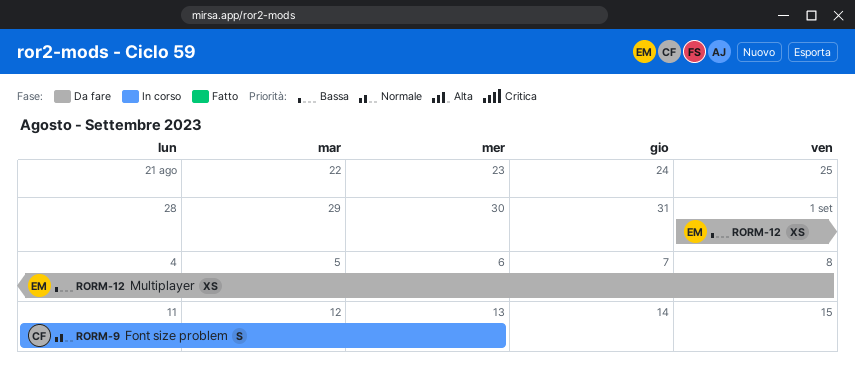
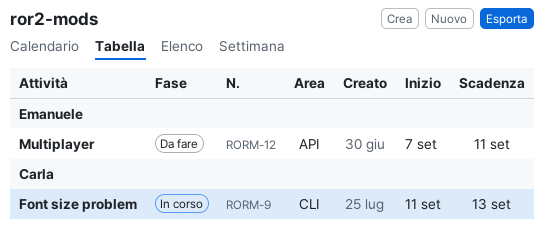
RORM-12, start: Sep 1 -> Sep 7
RORM-12, due: Sep 8 -> Sep 11

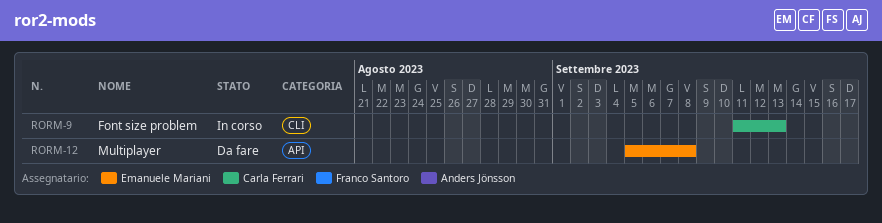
RORM-12, start: Sep 7 -> Sep 5
RORM-12, due: Sep 11 -> Sep 8

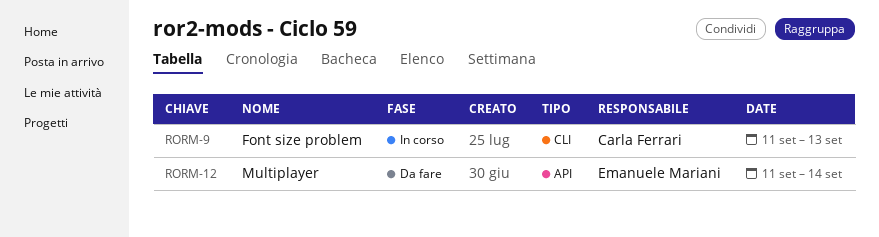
RORM-12, start: Sep 5 -> Sep 11
RORM-12, due: Sep 8 -> Sep 14

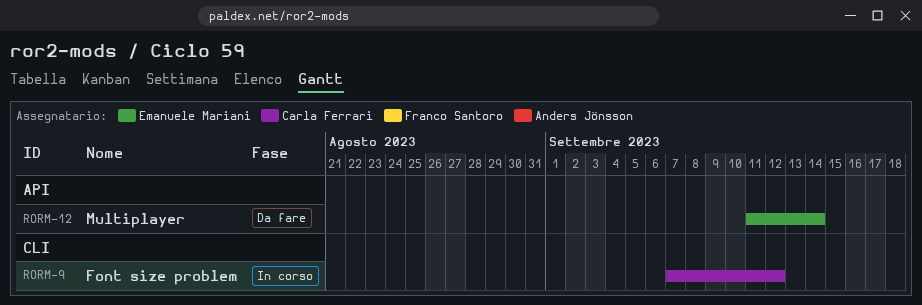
RORM-9, start: Sep 11 -> Sep 7
RORM-9, due: Sep 13 -> Sep 12

